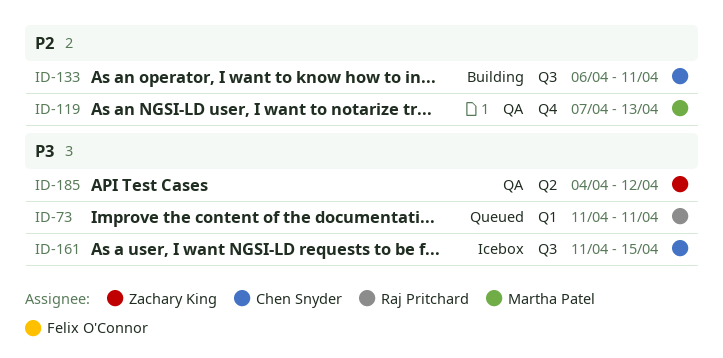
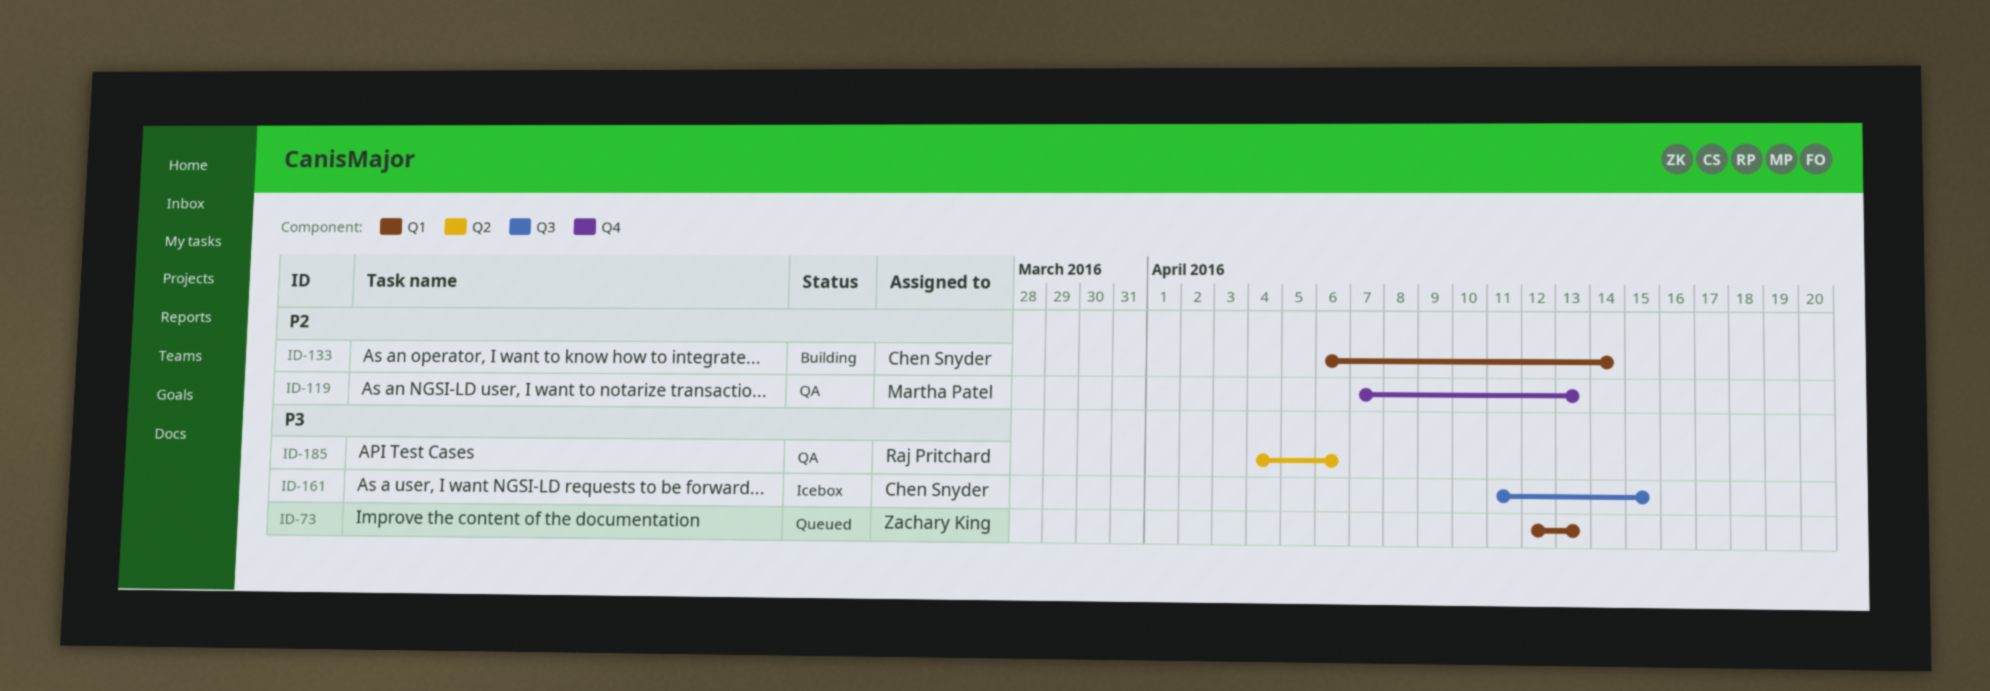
ID-73, owner: Raj Pritchard -> Zachary King
ID-73, start: Apr 11 -> Apr 12
ID-73, due: Apr 11 -> Apr 13
ID-133, label: Q3 -> Q1
ID-133, due: Apr 11 -> Apr 14
ID-185, owner: Zachary King -> Raj Pritchard
ID-185, due: Apr 12 -> Apr 6

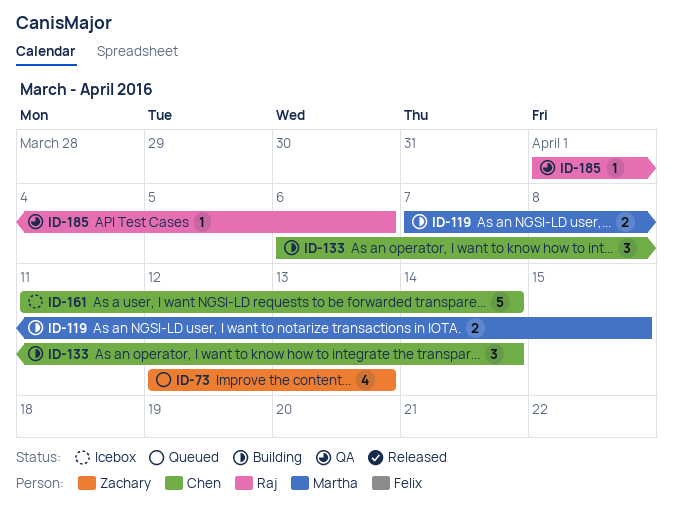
ID-119, status: QA -> Building
ID-119, due: Apr 13 -> Apr 15
ID-161, due: Apr 15 -> Apr 14
ID-185, start: Apr 4 -> Apr 1

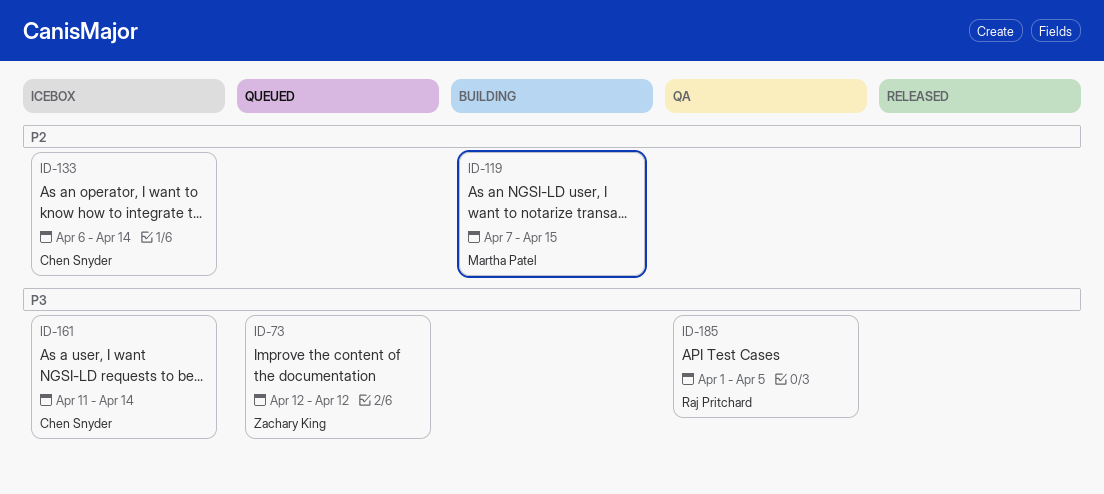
ID-73, due: Apr 13 -> Apr 12
ID-133, status: Building -> Icebox
ID-185, due: Apr 6 -> Apr 5

